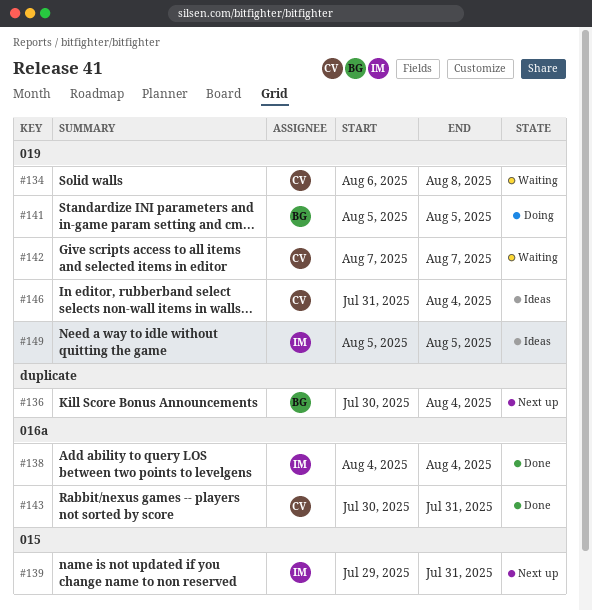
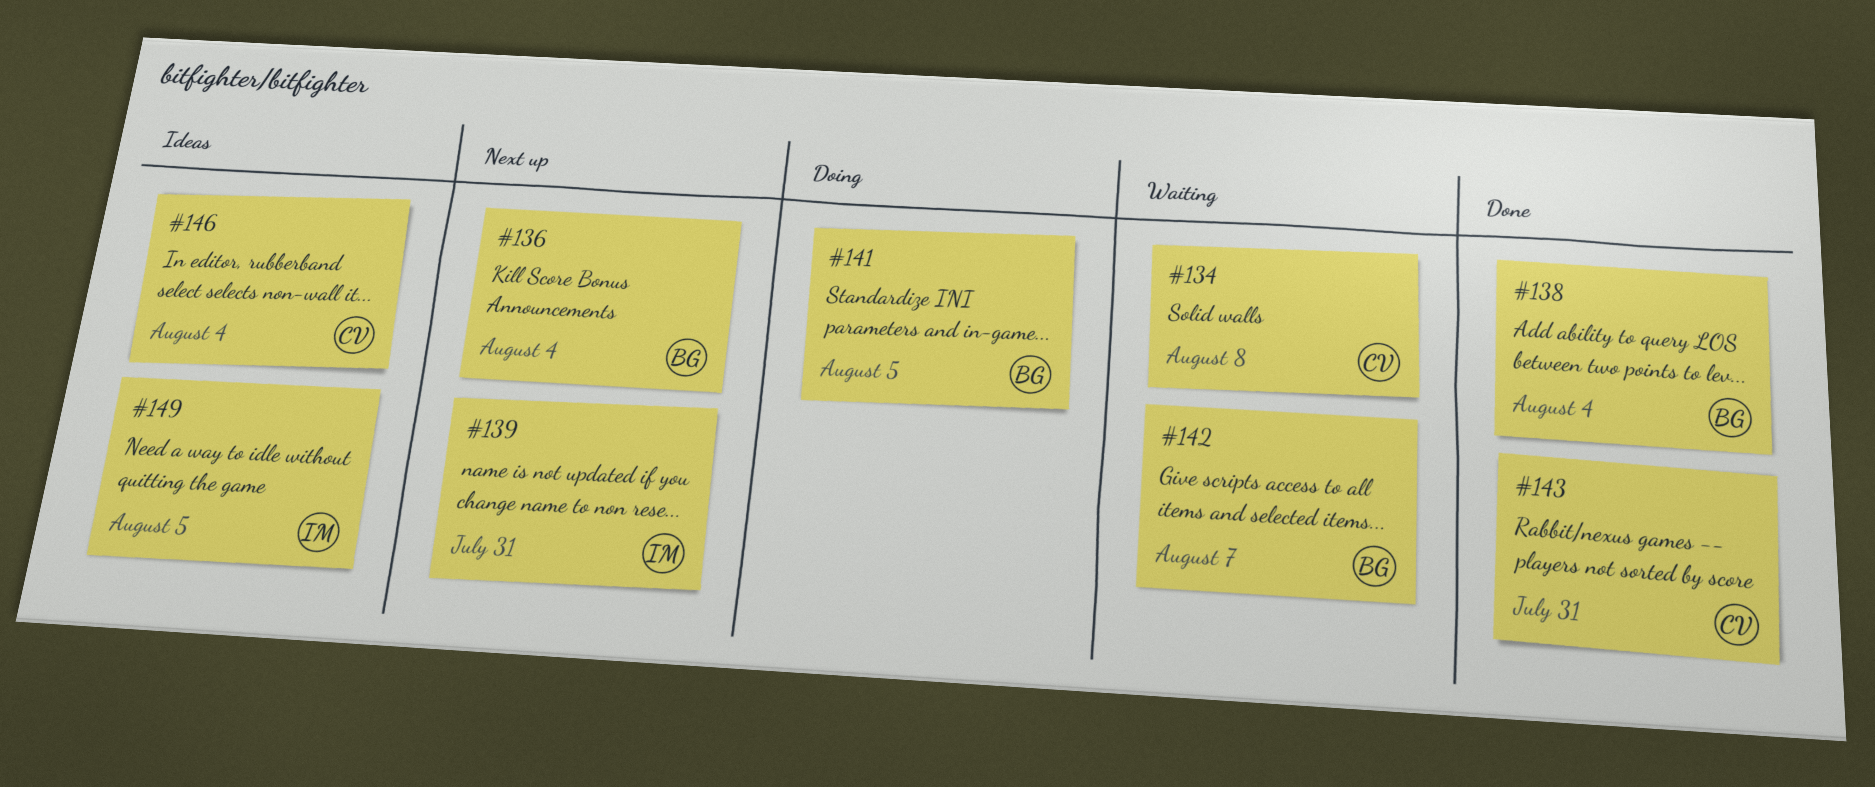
#138, owner: IM -> BG
#142, owner: CV -> BG

